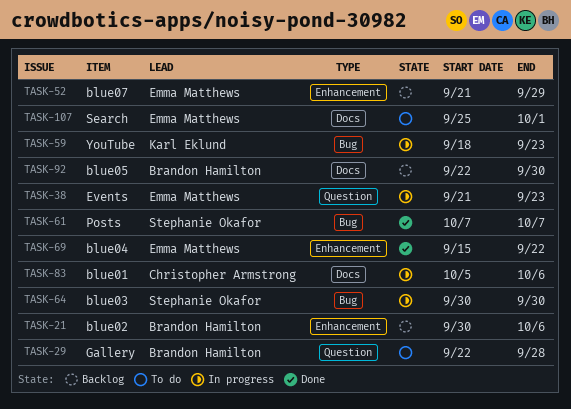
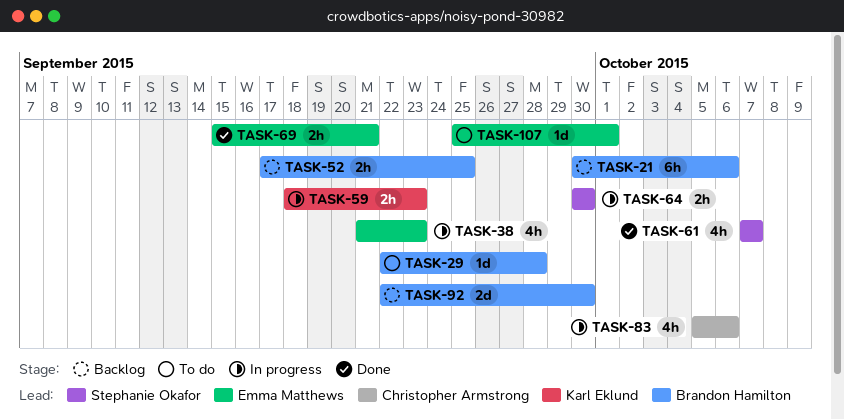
TASK-52, owner: Emma Matthews -> Brandon Hamilton
TASK-52, start: Sep 21 -> Sep 17
TASK-52, due: Sep 29 -> Sep 25
TASK-69, due: Sep 22 -> Sep 21

